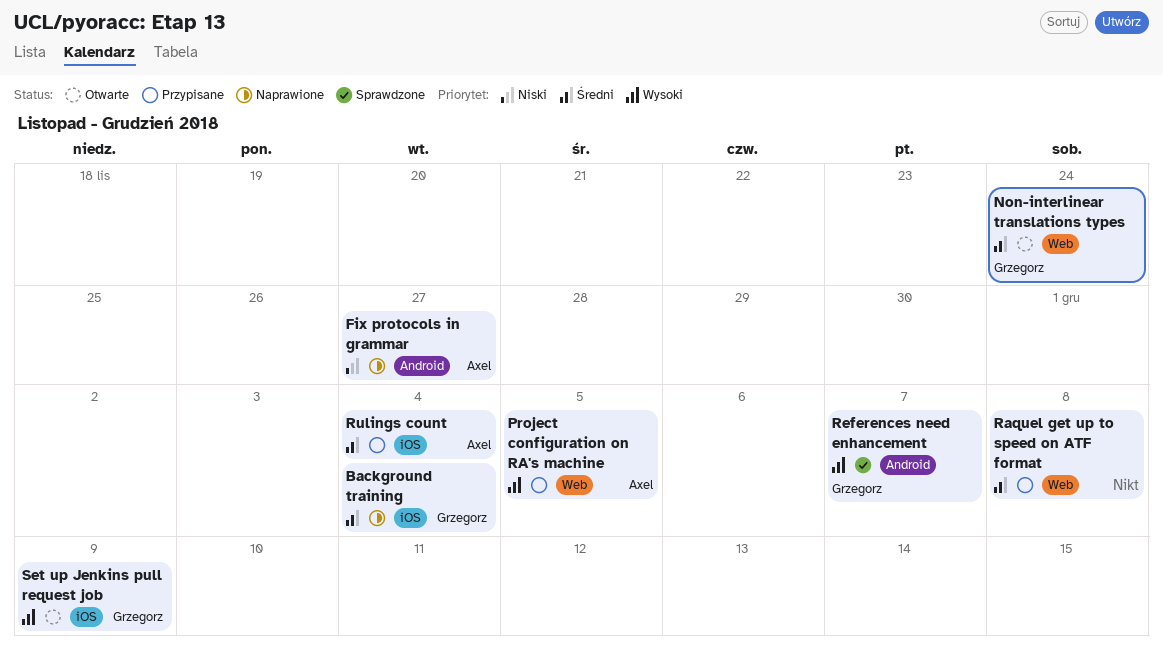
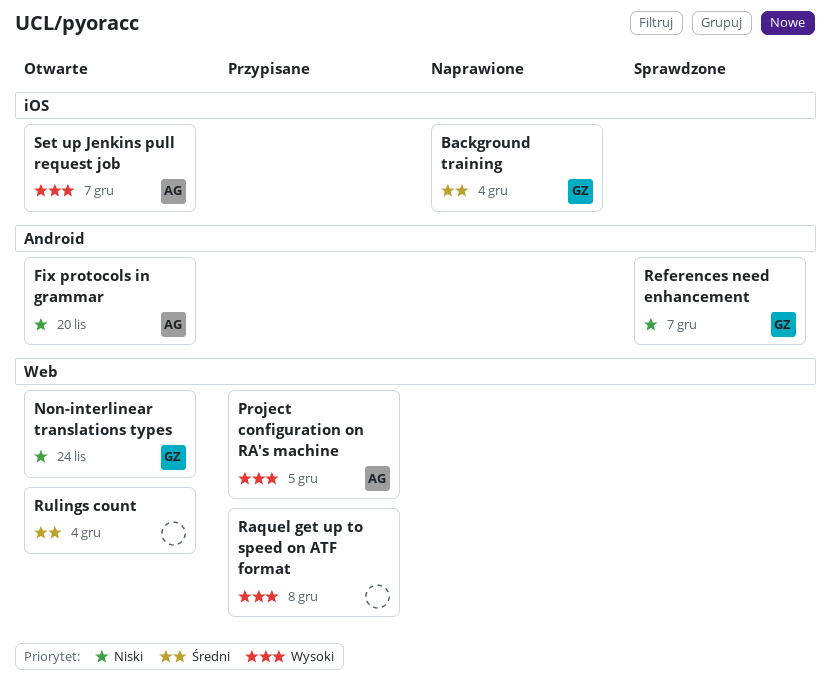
Fix protocols in grammar, status: Naprawione -> Otwarte
Fix protocols in grammar, due: Nov 27 -> Nov 20
Non-interlinear translations types, priority: Średni -> Niski
Raquel get up to speed on ATF format, priority: Średni -> Wysoki
References need enhancement, priority: Wysoki -> Niski
Rulings count, status: Przypisane -> Otwarte
Rulings count, owner: Axel -> none
Rulings count, label: iOS -> Web
Set up Jenkins pull request job, owner: Grzegorz -> Axel
Set up Jenkins pull request job, due: Dec 9 -> Dec 7

